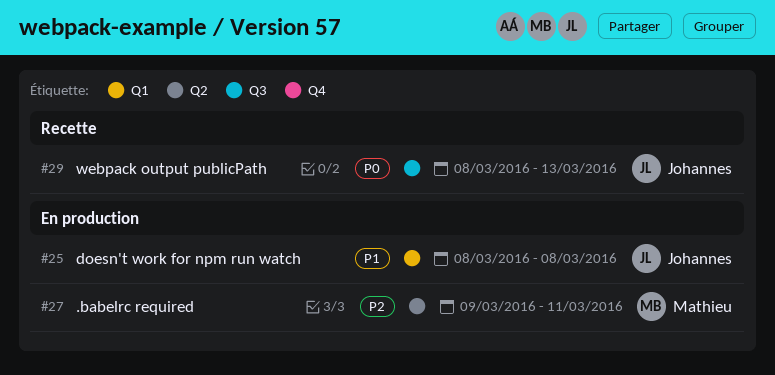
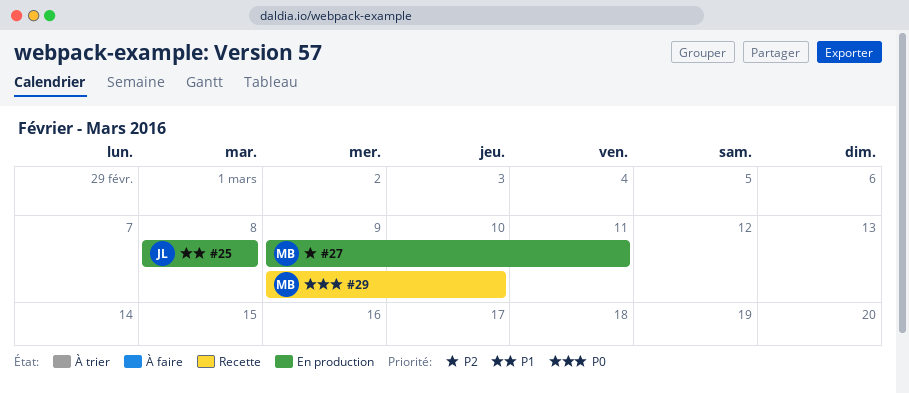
#29, owner: Johannes -> Mathieu
#29, start: Mar 8 -> Mar 9
#29, due: Mar 13 -> Mar 10

